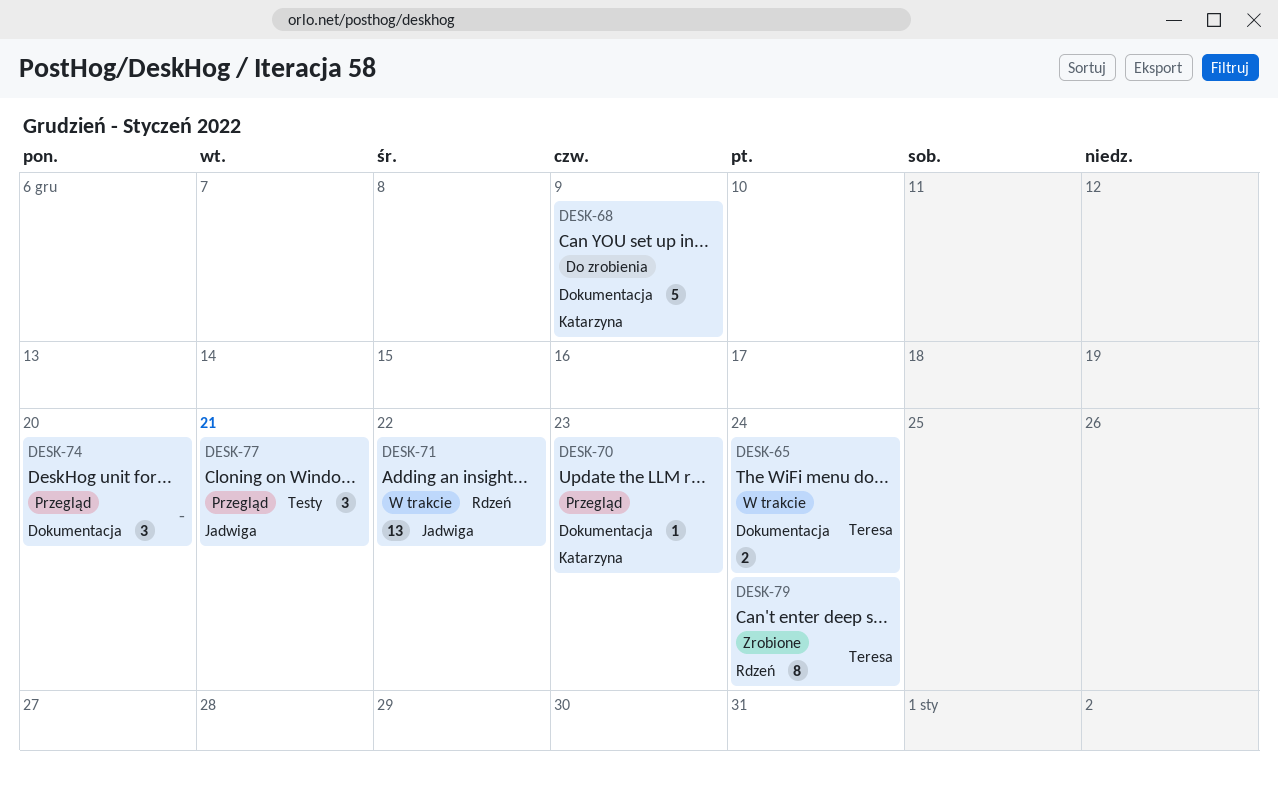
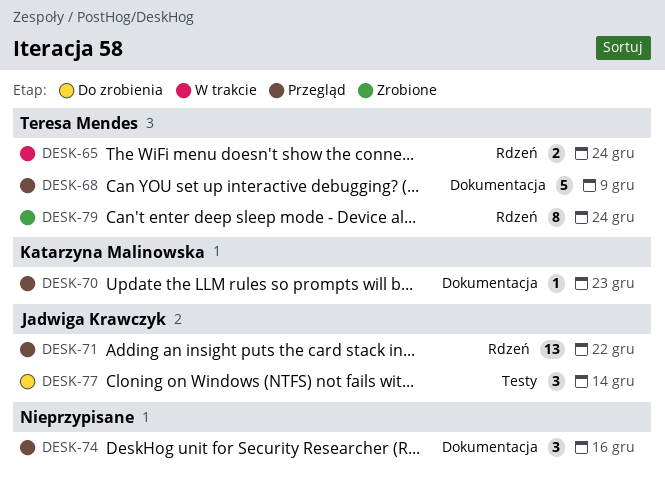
DESK-65, label: Dokumentacja -> Rdzeń
DESK-68, status: Do zrobienia -> Przegląd
DESK-68, owner: Katarzyna Malinowska -> Teresa Mendes
DESK-71, status: W trakcie -> Przegląd
DESK-74, due: Dec 20 -> Dec 16
DESK-77, status: Przegląd -> Do zrobienia
DESK-77, due: Dec 21 -> Dec 14

